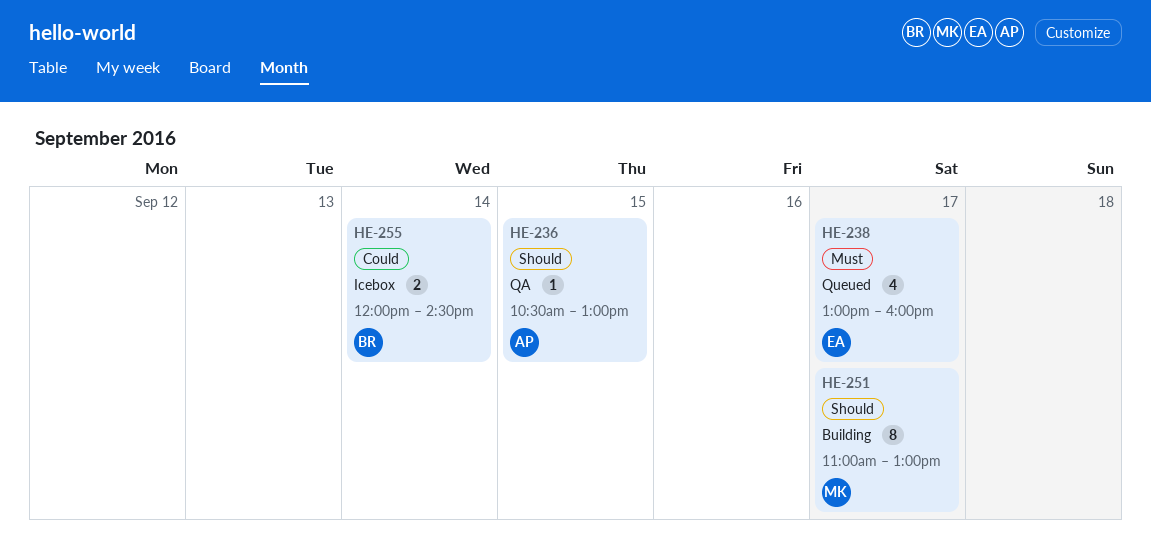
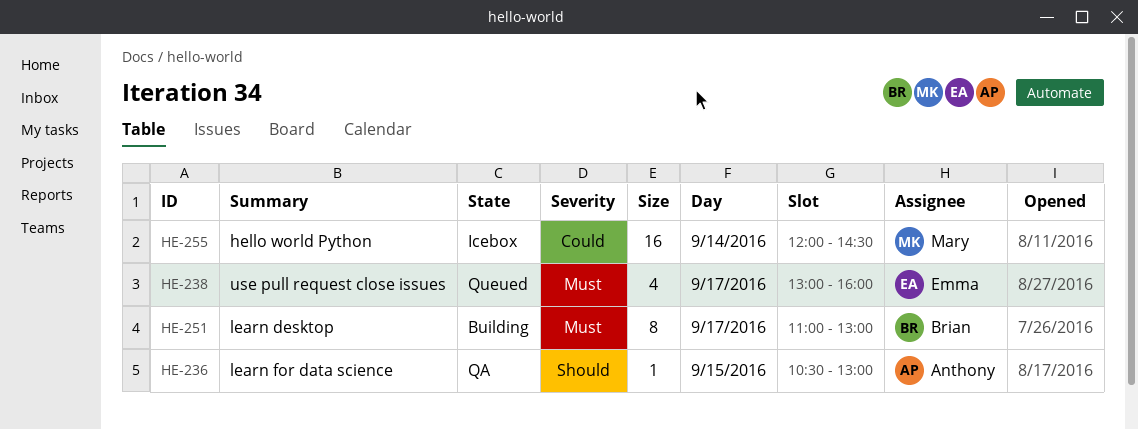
HE-251, owner: Mary -> Brian
HE-251, priority: Should -> Must
HE-255, owner: Brian -> Mary
HE-255, estimate: 2 -> 16

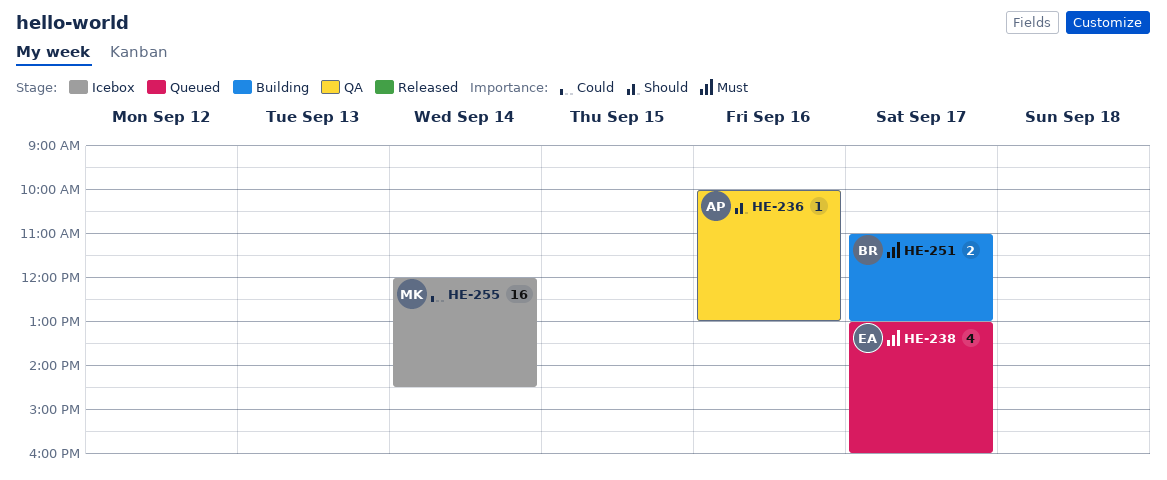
HE-236, day: Sep 15 -> Sep 16
HE-236, begins: 10:30 -> 10:00
HE-251, estimate: 8 -> 2

